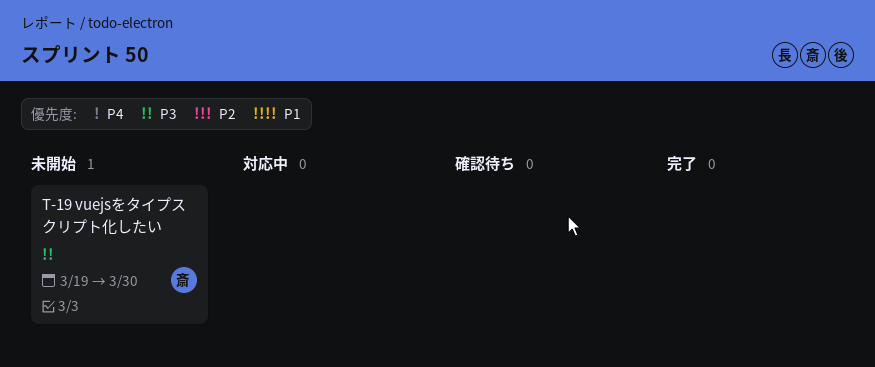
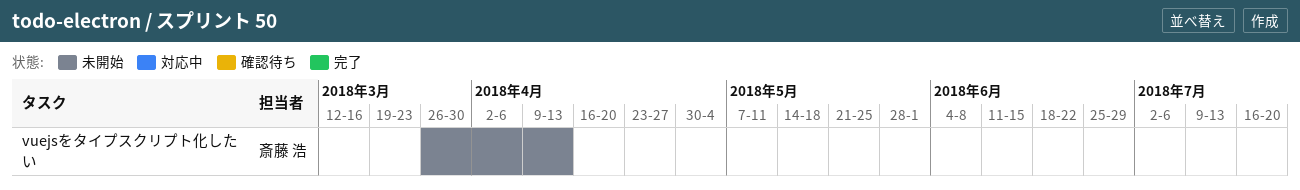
vuejsをタイプスクリプト化したい, start: Mar 19 -> Mar 26
vuejsをタイプスクリプト化したい, due: Mar 30 -> Apr 13

